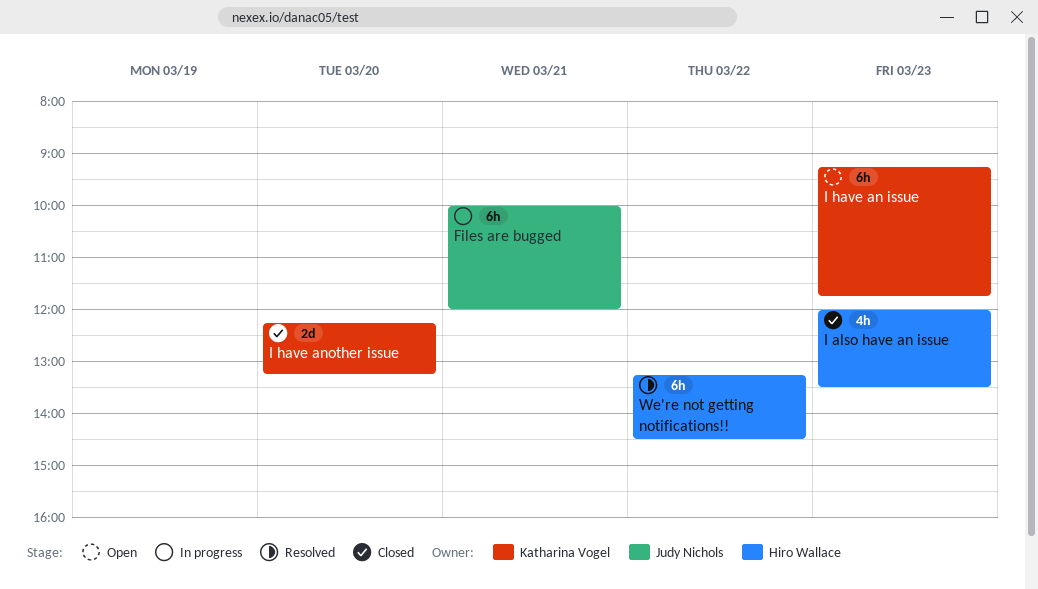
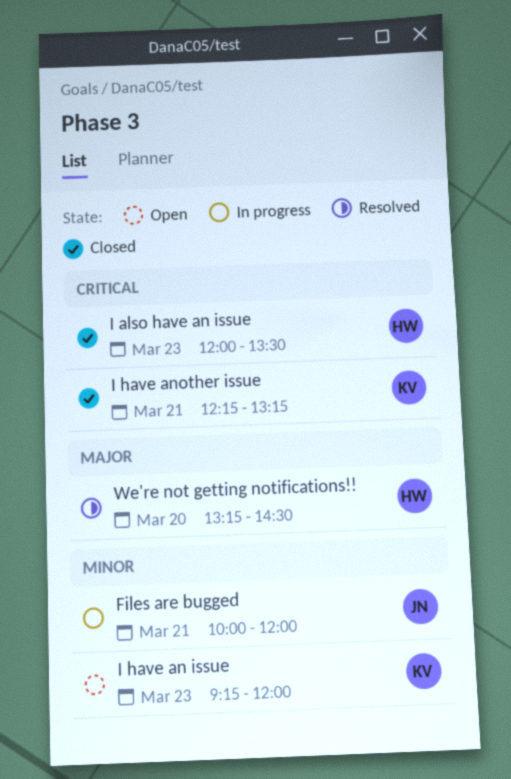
I have an issue, ends: 11:45 -> 12:00
I have another issue, day: Mar 20 -> Mar 21
We're not getting notifications!!, day: Mar 22 -> Mar 20

